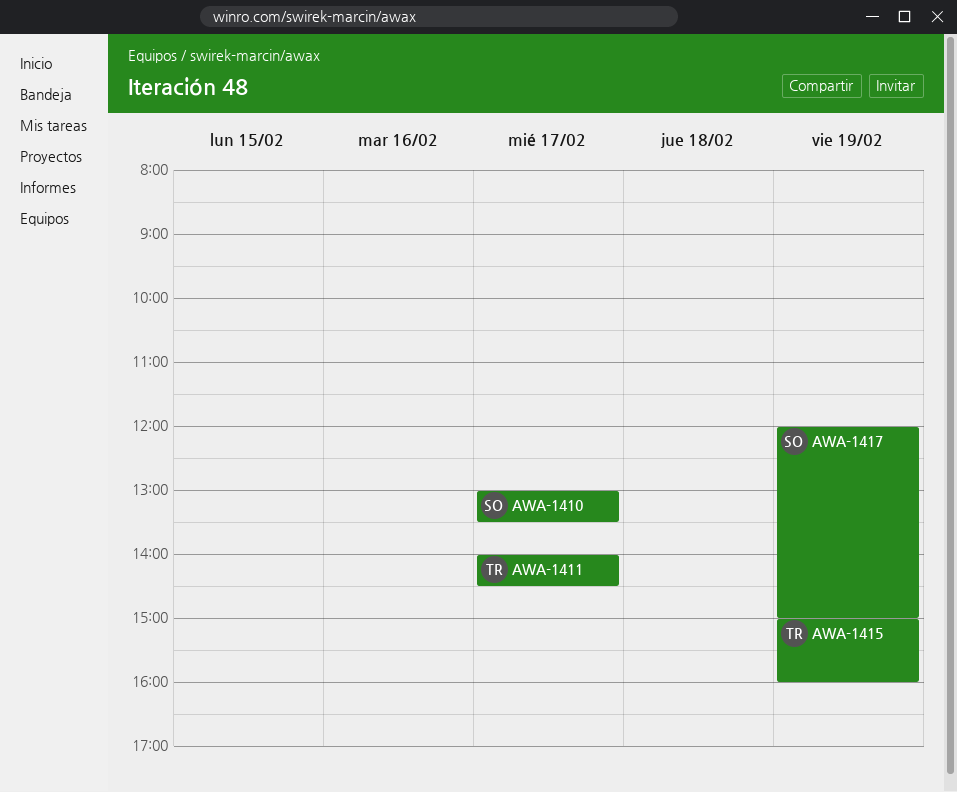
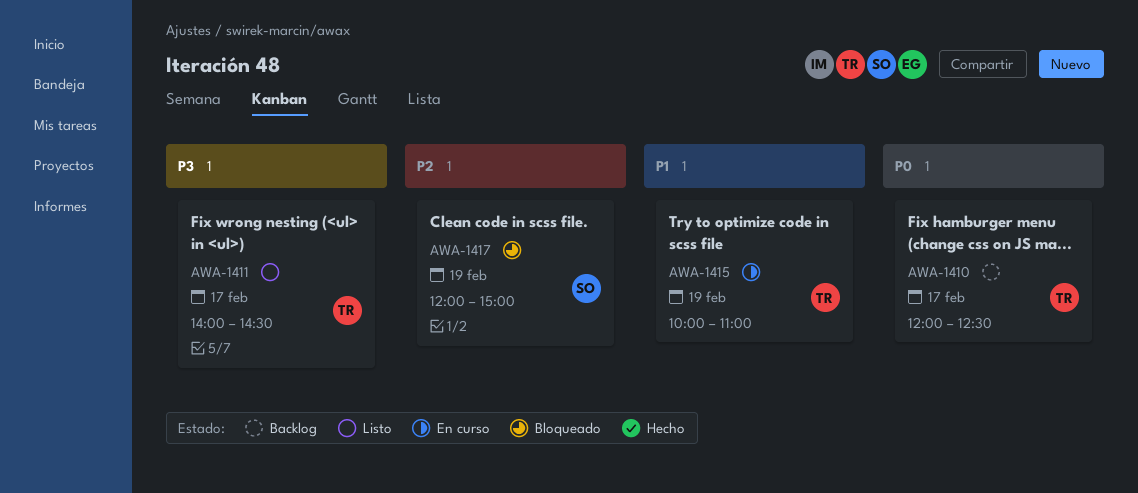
AWA-1410, owner: SO -> TR
AWA-1410, begins: 13:00 -> 12:00
AWA-1410, ends: 13:30 -> 12:30
AWA-1415, begins: 15:00 -> 10:00
AWA-1415, ends: 16:00 -> 11:00

